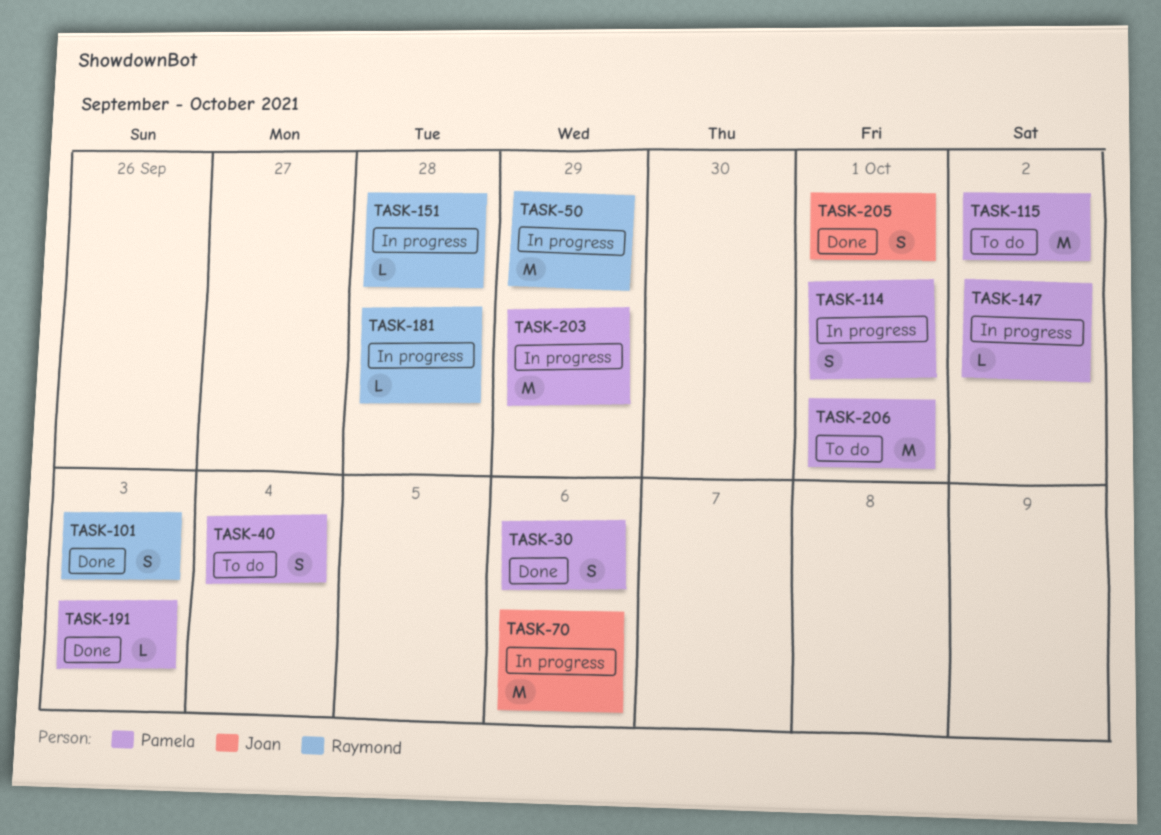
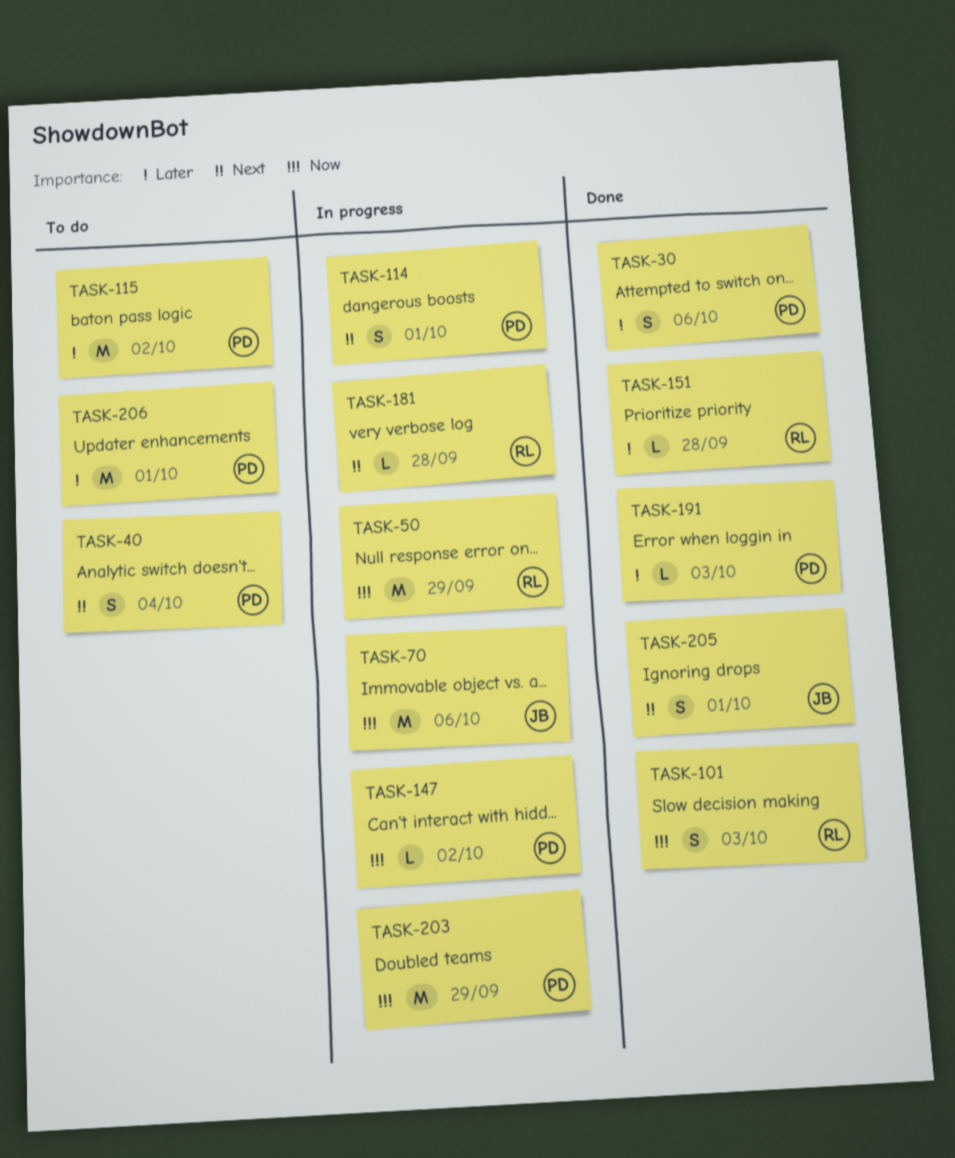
TASK-151, status: In progress -> Done

